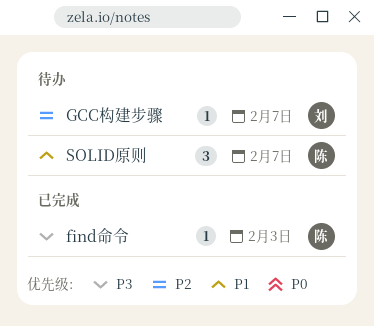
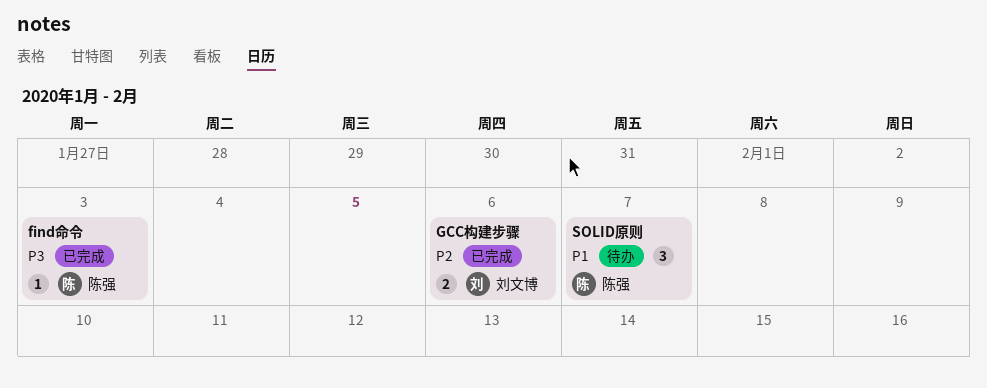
GCC构建步骤, status: 待办 -> 已完成
GCC构建步骤, estimate: 1 -> 2
GCC构建步骤, due: Feb 7 -> Feb 6

